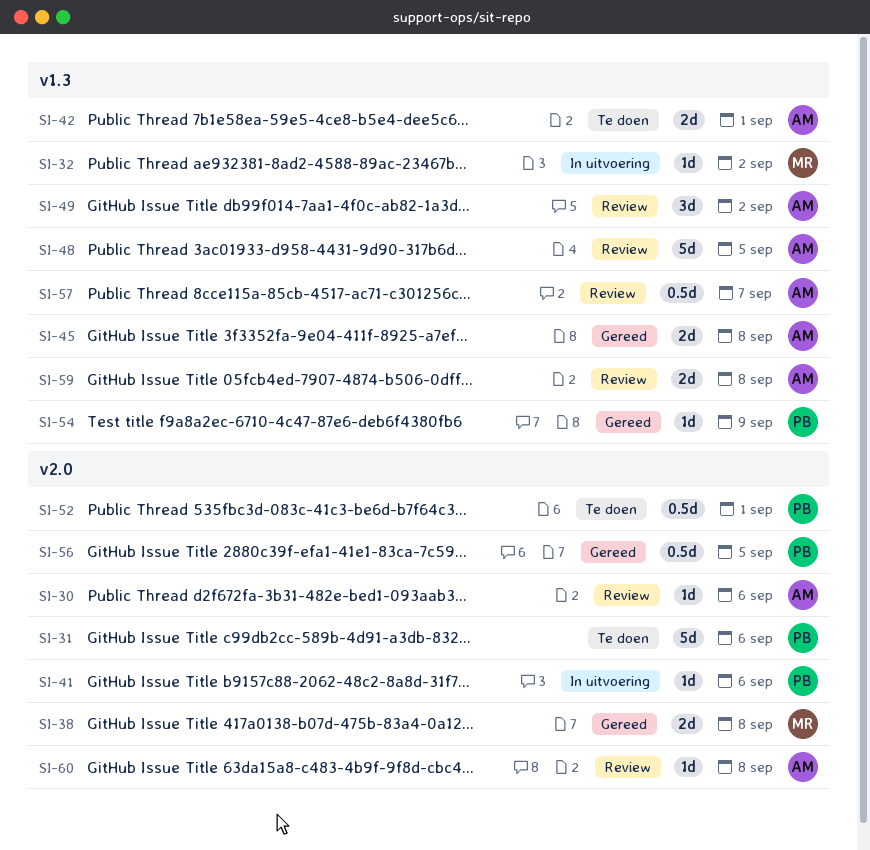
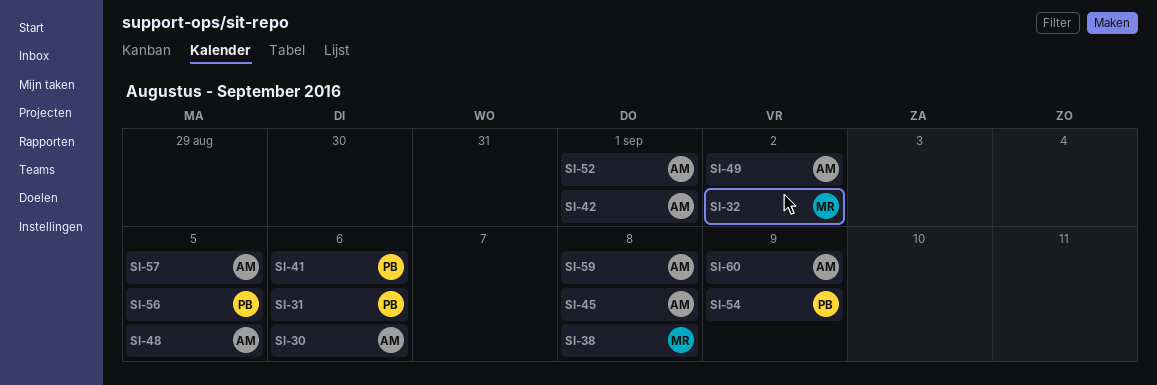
SI-52, owner: PB -> AM
SI-57, due: Sep 7 -> Sep 5
SI-60, due: Sep 8 -> Sep 9

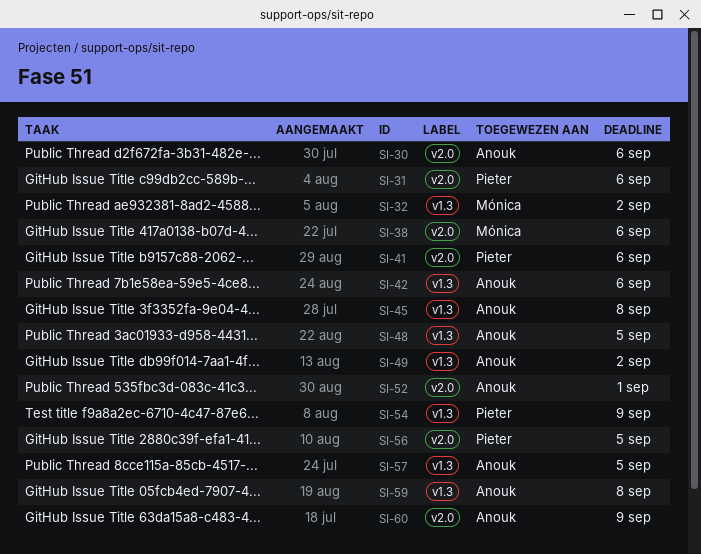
SI-38, due: Sep 8 -> Sep 6
SI-42, due: Sep 1 -> Sep 6

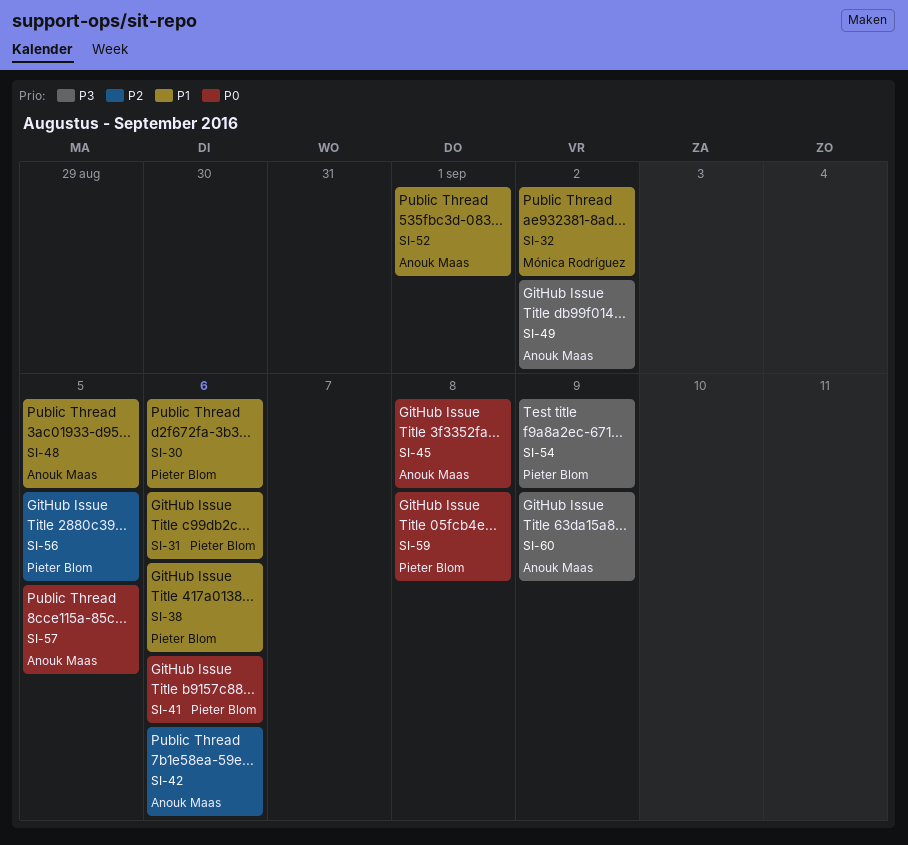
SI-30, owner: Anouk Maas -> Pieter Blom
SI-38, owner: Mónica Rodríguez -> Pieter Blom
SI-59, owner: Anouk Maas -> Pieter Blom

